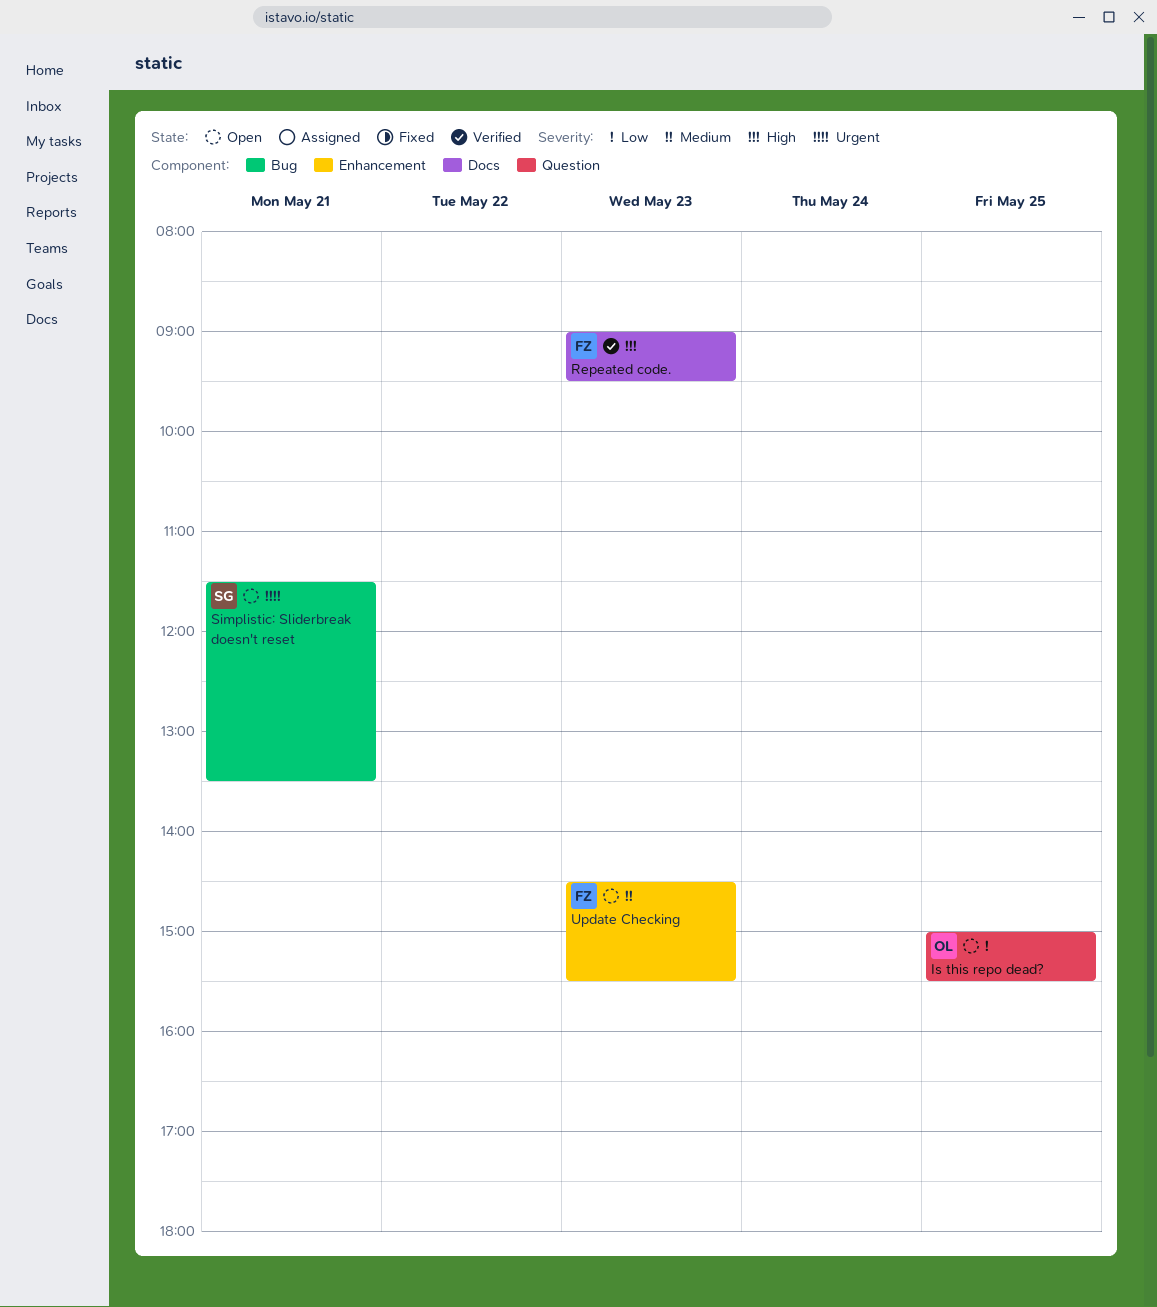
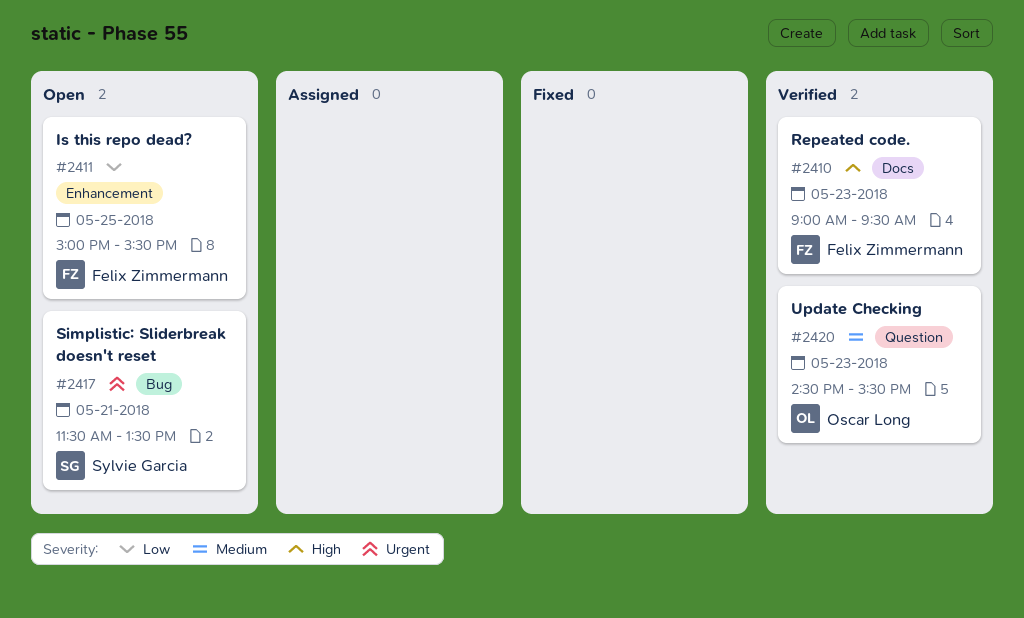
Is this repo dead?, owner: Oscar Long -> Felix Zimmermann
Is this repo dead?, label: Question -> Enhancement
Update Checking, status: Open -> Verified
Update Checking, owner: Felix Zimmermann -> Oscar Long
Update Checking, label: Enhancement -> Question

